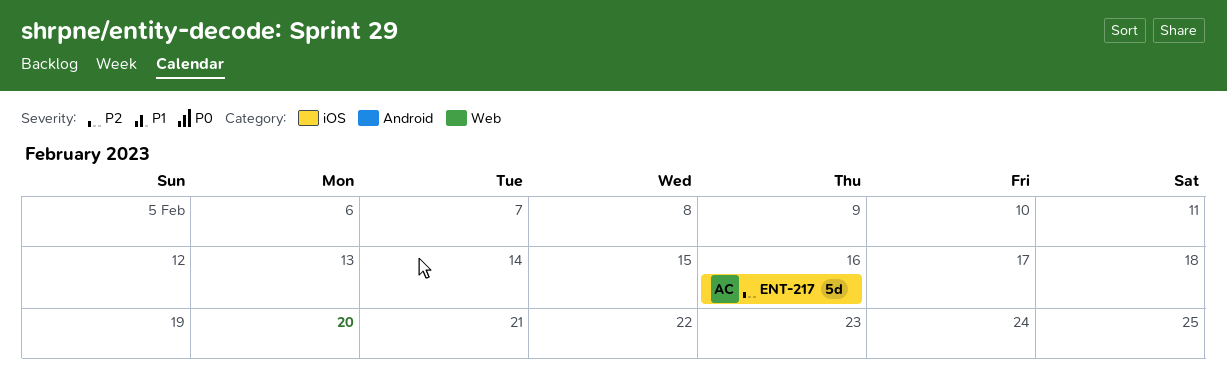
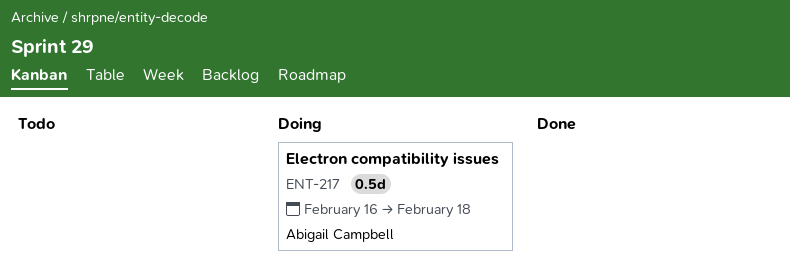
ENT-217, estimate: 5d -> 0.5d
ENT-217, due: Feb 16 -> Feb 18

